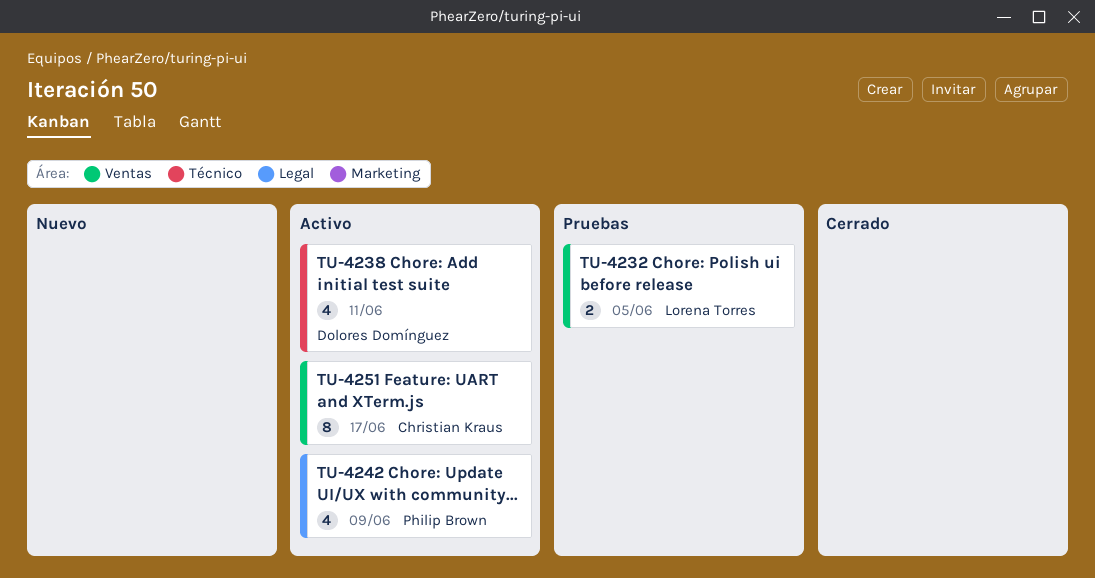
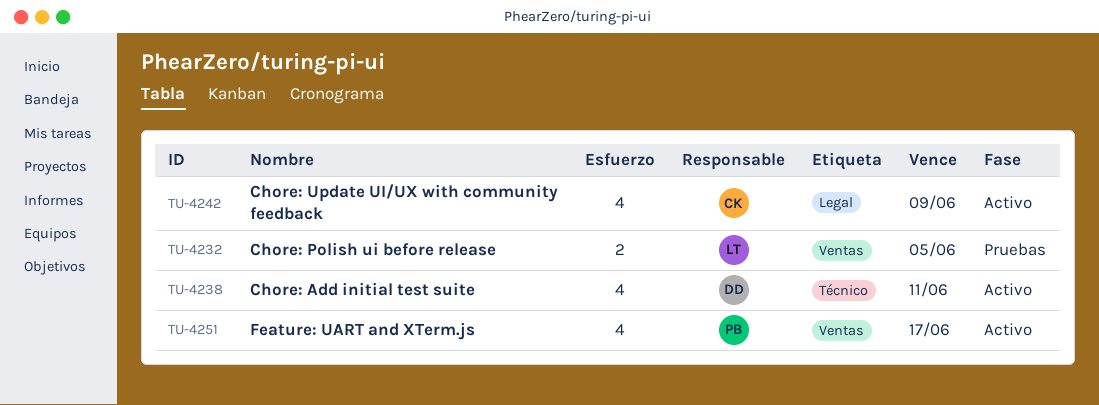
TU-4242, owner: Philip Brown -> Christian Kraus
TU-4251, owner: Christian Kraus -> Philip Brown
TU-4251, estimate: 8 -> 4

